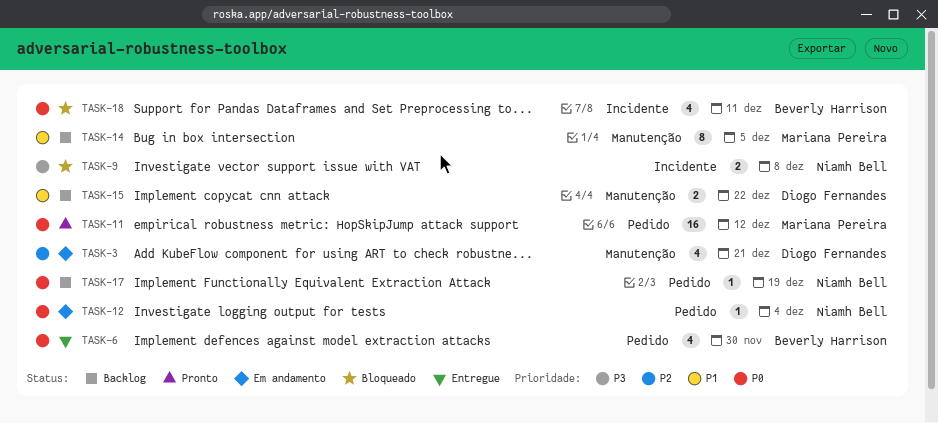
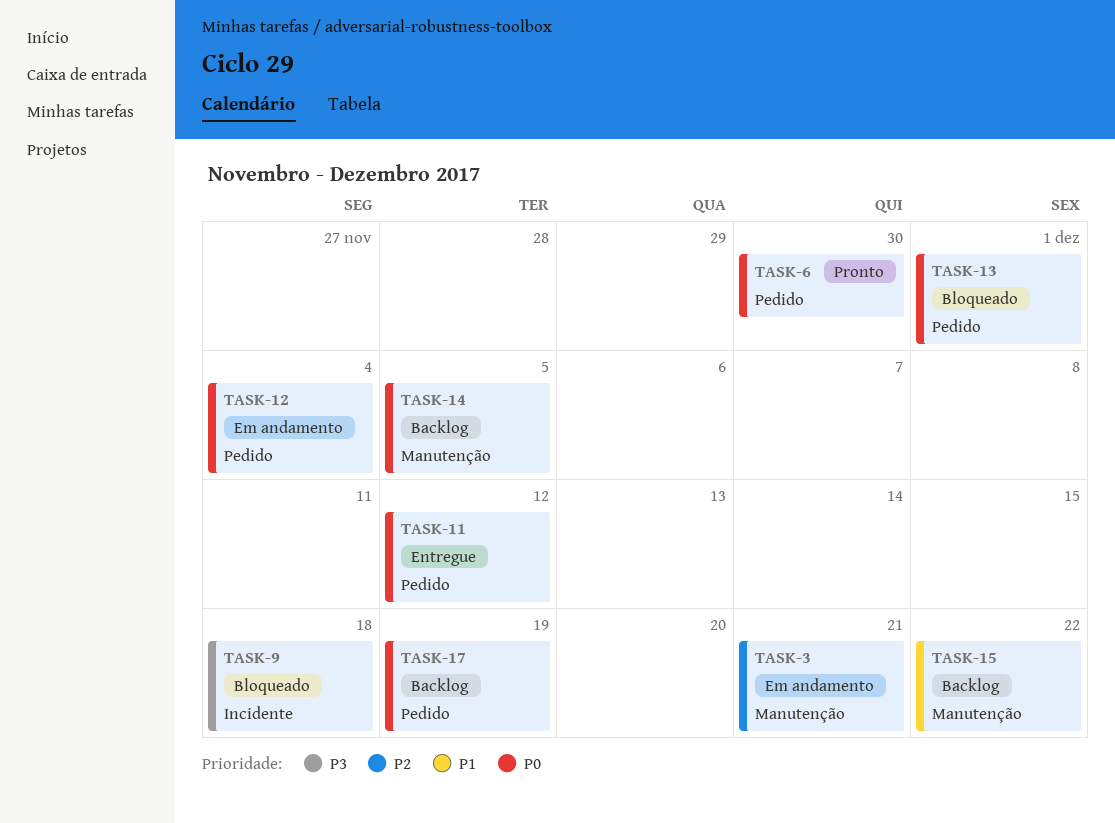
TASK-6, status: Entregue -> Pronto
TASK-9, due: Dec 8 -> Dec 18
TASK-11, status: Pronto -> Entregue
TASK-13: none -> present
TASK-14, priority: P1 -> P0
TASK-18: present -> none

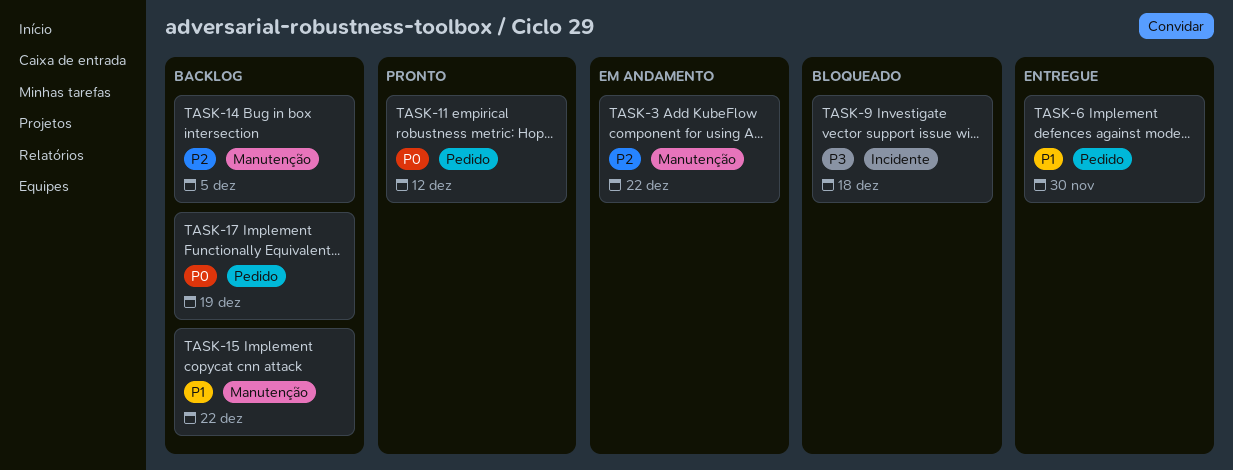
TASK-3, due: Dec 21 -> Dec 22
TASK-6, status: Pronto -> Entregue
TASK-6, priority: P0 -> P1
TASK-11, status: Entregue -> Pronto
TASK-12: present -> none
TASK-13: present -> none
TASK-14, priority: P0 -> P2

